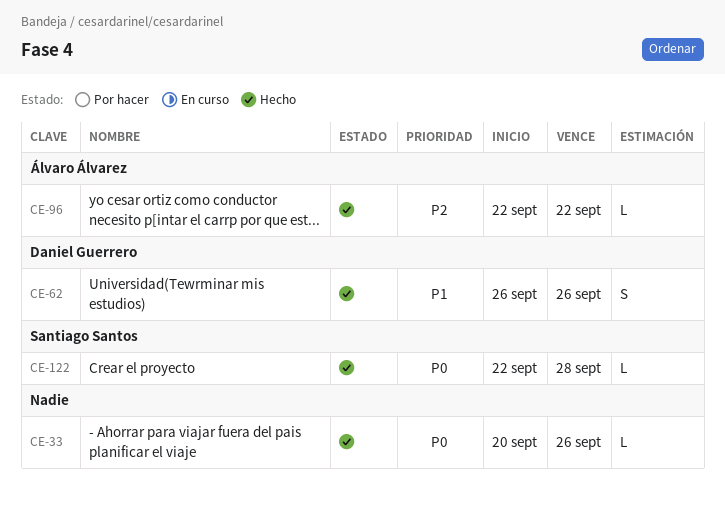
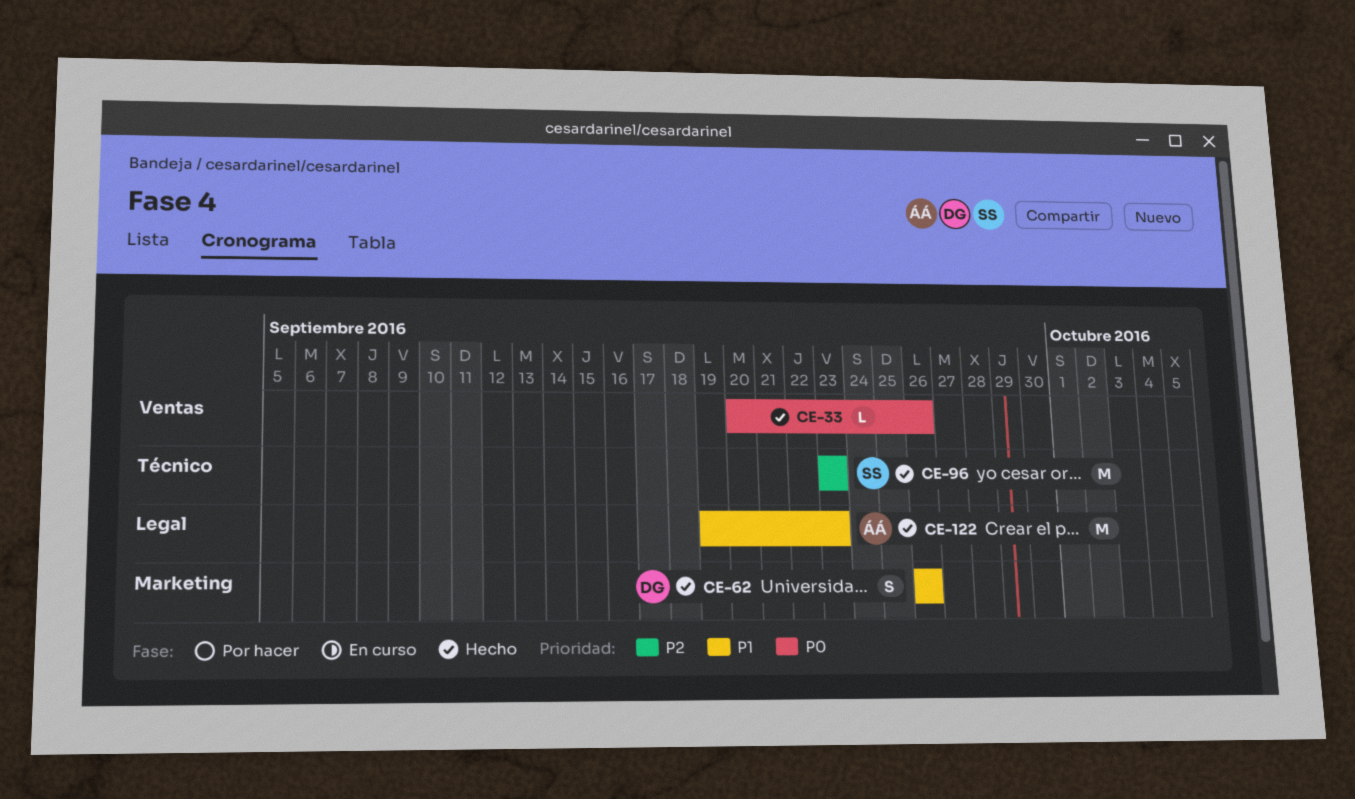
CE-96, owner: Álvaro Álvarez -> Santiago Santos
CE-96, estimate: L -> M
CE-96, start: Sep 22 -> Sep 23
CE-96, due: Sep 22 -> Sep 23
CE-122, owner: Santiago Santos -> Álvaro Álvarez
CE-122, priority: P0 -> P1
CE-122, estimate: L -> M
CE-122, start: Sep 22 -> Sep 19
CE-122, due: Sep 28 -> Sep 23

